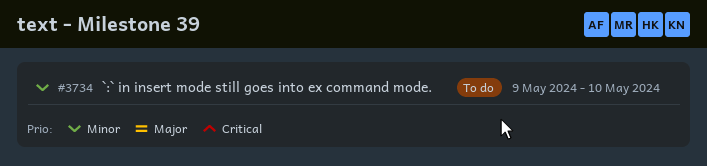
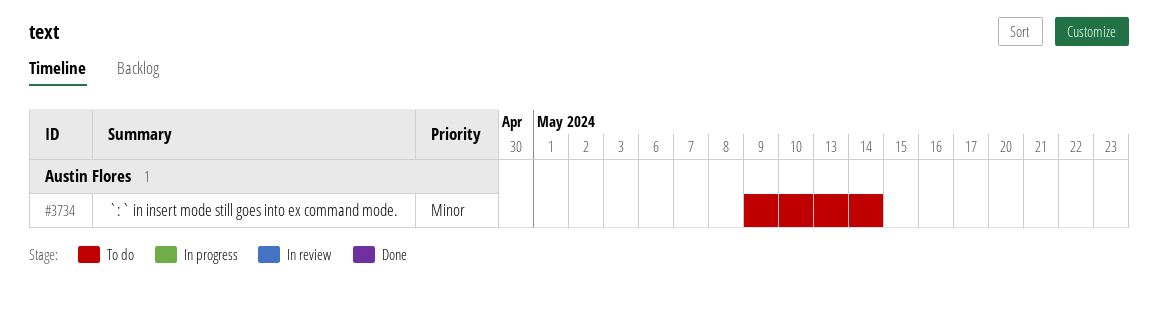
#3734, due: May 10 -> May 14

